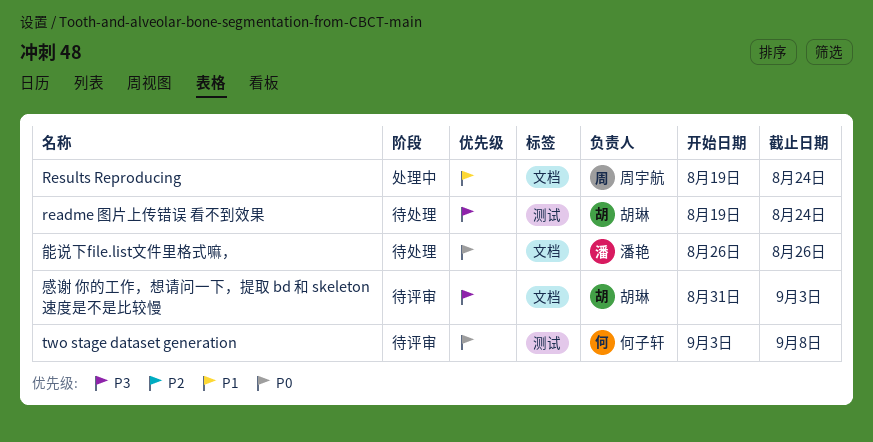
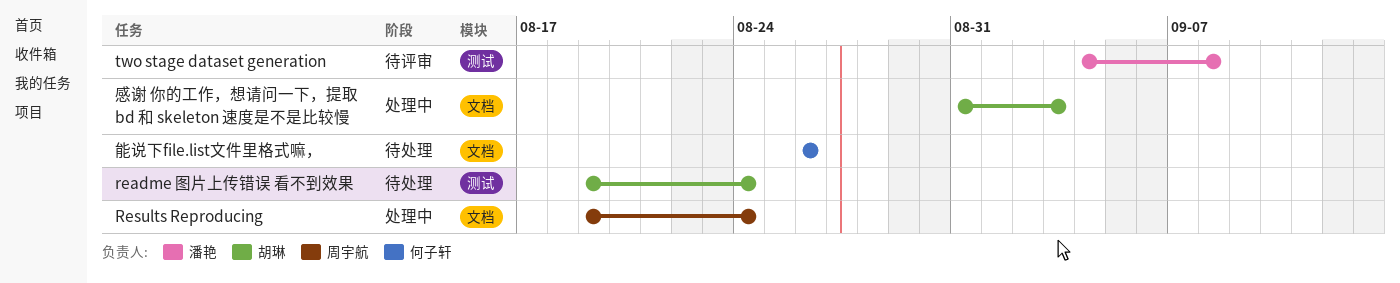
two stage dataset generation, owner: 何子轩 -> 潘艳
two stage dataset generation, start: Sep 3 -> Sep 4
感谢 你的工作，想请问一下，提取 bd 和 skeleton 速度是不是比较慢, status: 待评审 -> 处理中
能说下file.list文件里格式嘛，, owner: 潘艳 -> 何子轩

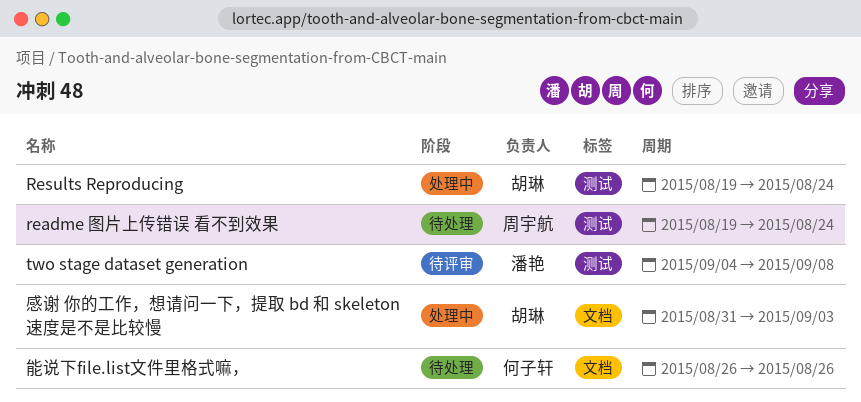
readme 图片上传错误 看不到效果, owner: 胡琳 -> 周宇航
Results Reproducing, owner: 周宇航 -> 胡琳
Results Reproducing, label: 文档 -> 测试

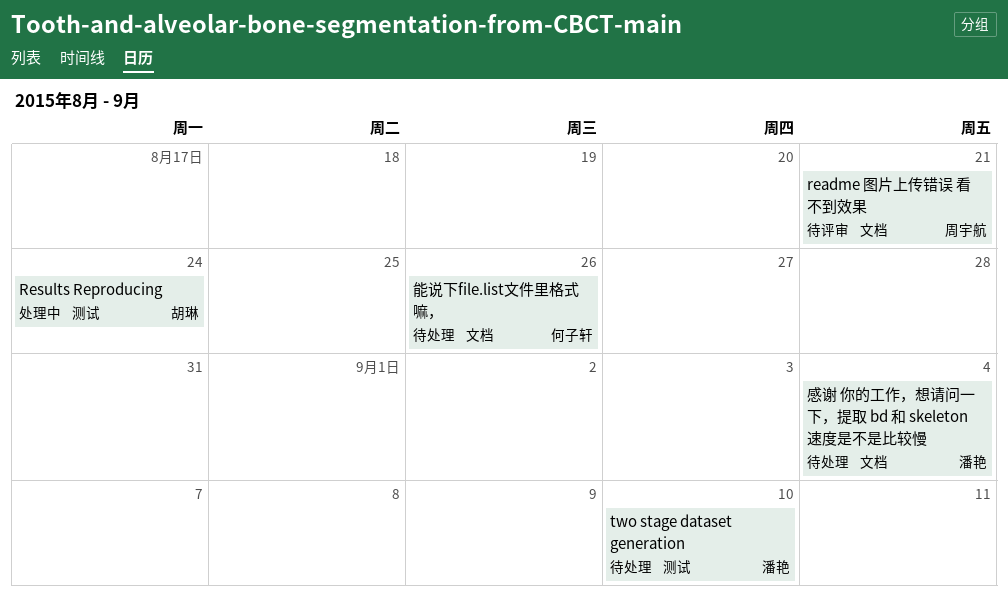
readme 图片上传错误 看不到效果, status: 待处理 -> 待评审
readme 图片上传错误 看不到效果, label: 测试 -> 文档
readme 图片上传错误 看不到效果, due: Aug 24 -> Aug 21
two stage dataset generation, status: 待评审 -> 待处理
two stage dataset generation, due: Sep 8 -> Sep 10
感谢 你的工作，想请问一下，提取 bd 和 skeleton 速度是不是比较慢, status: 处理中 -> 待处理
感谢 你的工作，想请问一下，提取 bd 和 skeleton 速度是不是比较慢, owner: 胡琳 -> 潘艳
感谢 你的工作，想请问一下，提取 bd 和 skeleton 速度是不是比较慢, due: Sep 3 -> Sep 4

